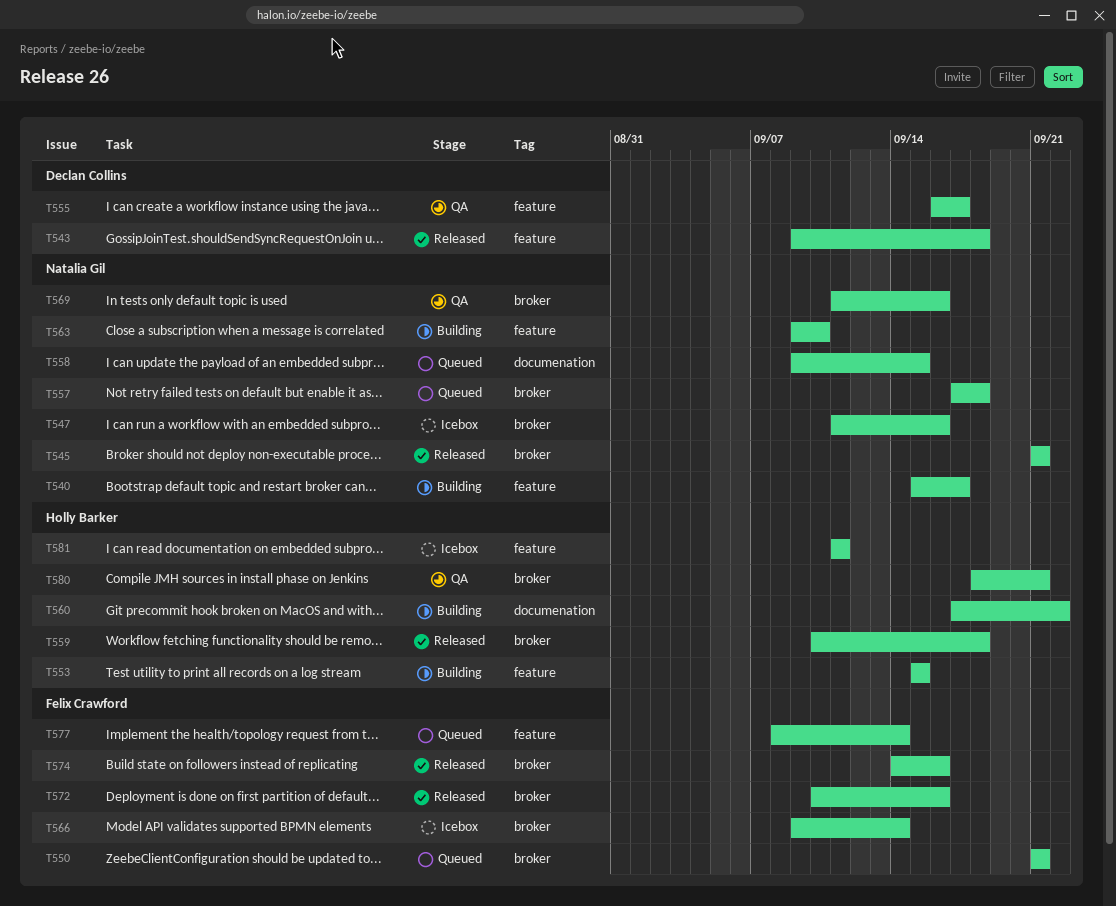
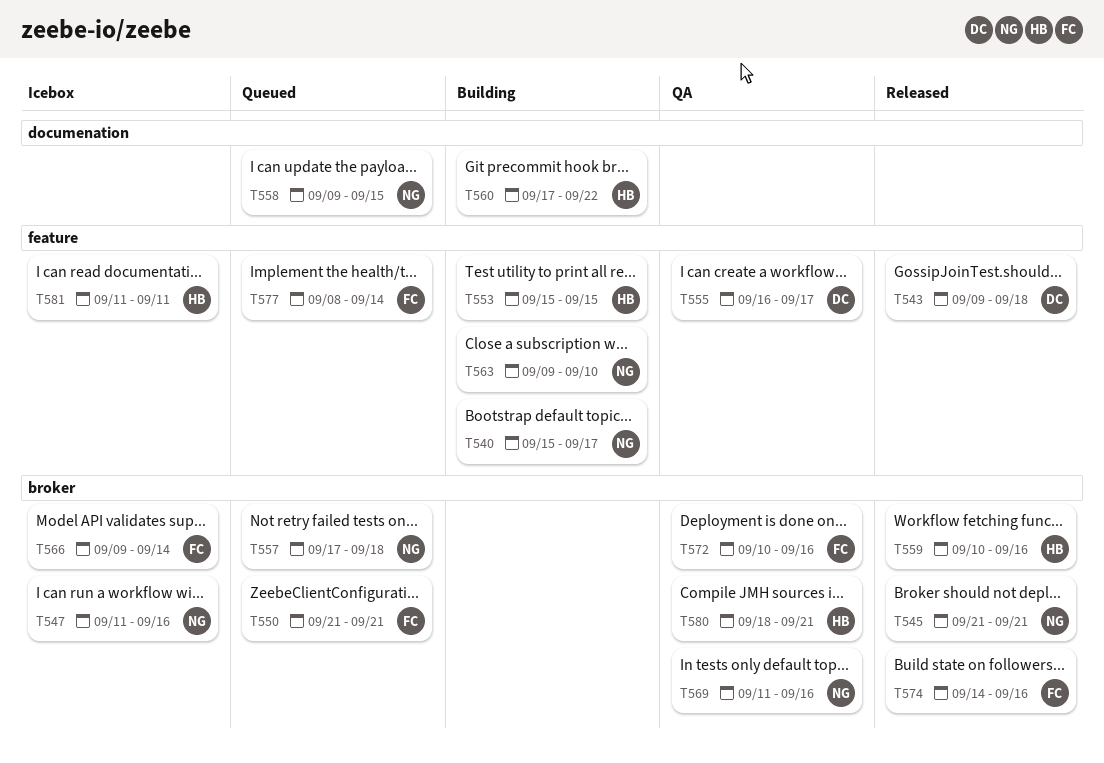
T559, due: Sep 18 -> Sep 16
T572, status: Released -> QA

